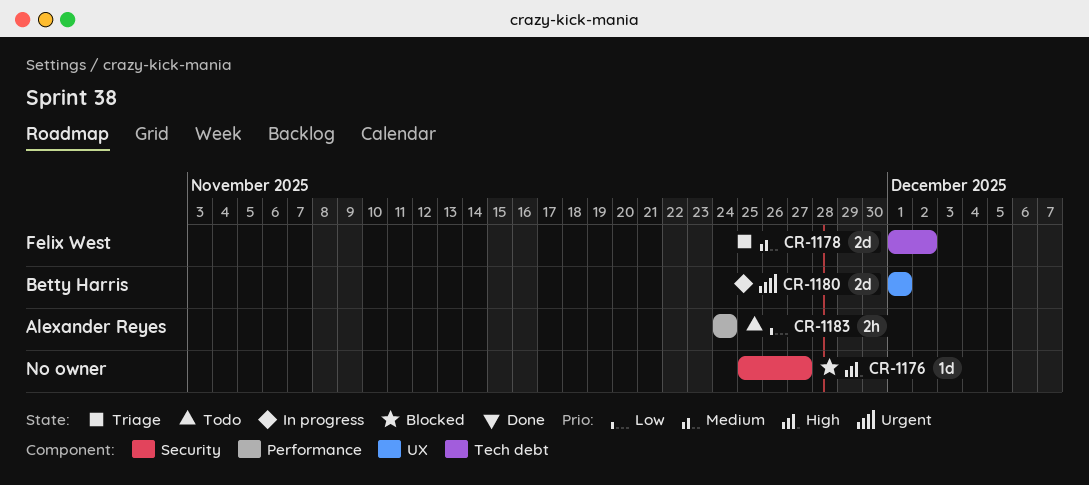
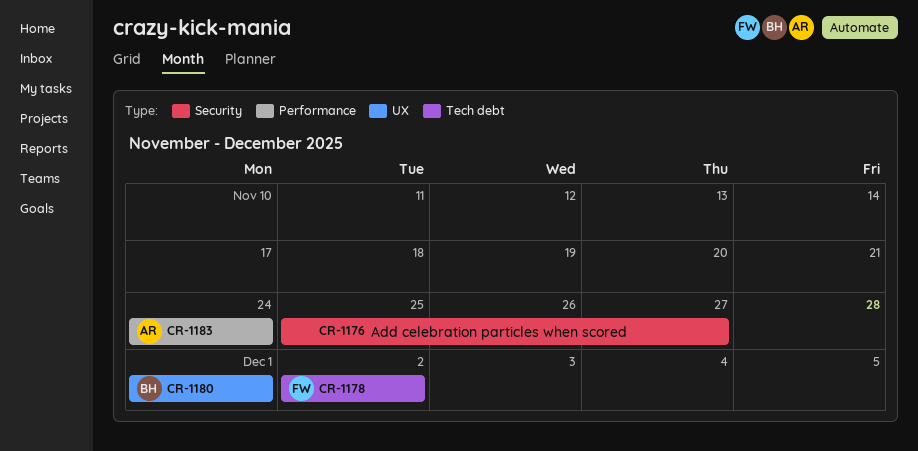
CR-1178, start: Dec 1 -> Dec 2

